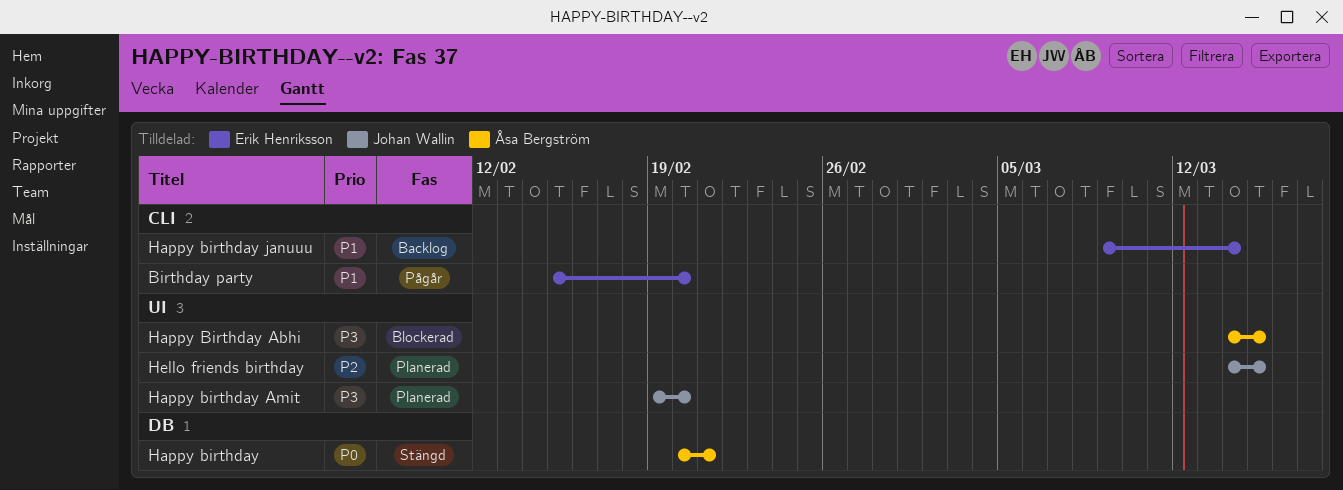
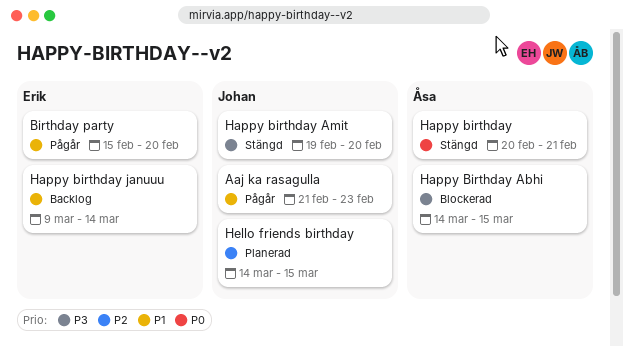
Aaj ka rasagulla: none -> present
Happy birthday Amit, status: Planerad -> Stängd

